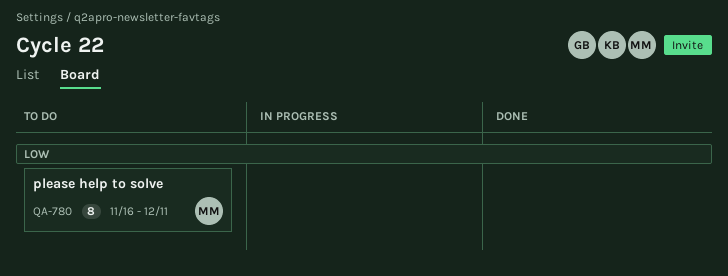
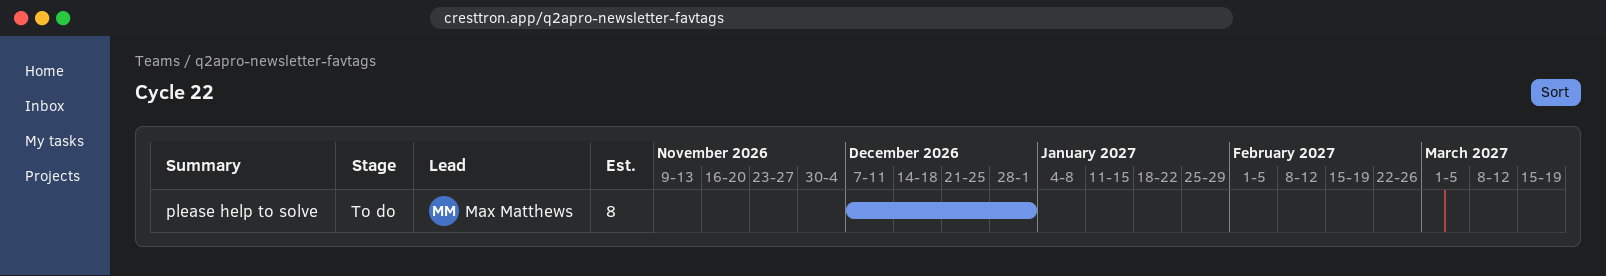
please help to solve, start: Nov 16 -> Dec 7
please help to solve, due: Dec 11 -> Jan 1

